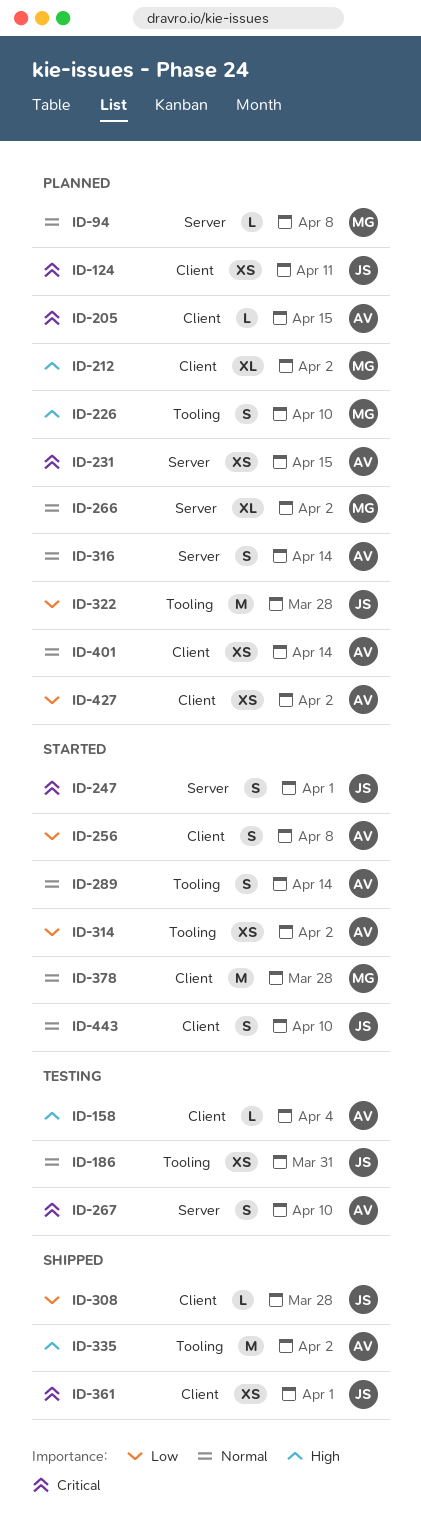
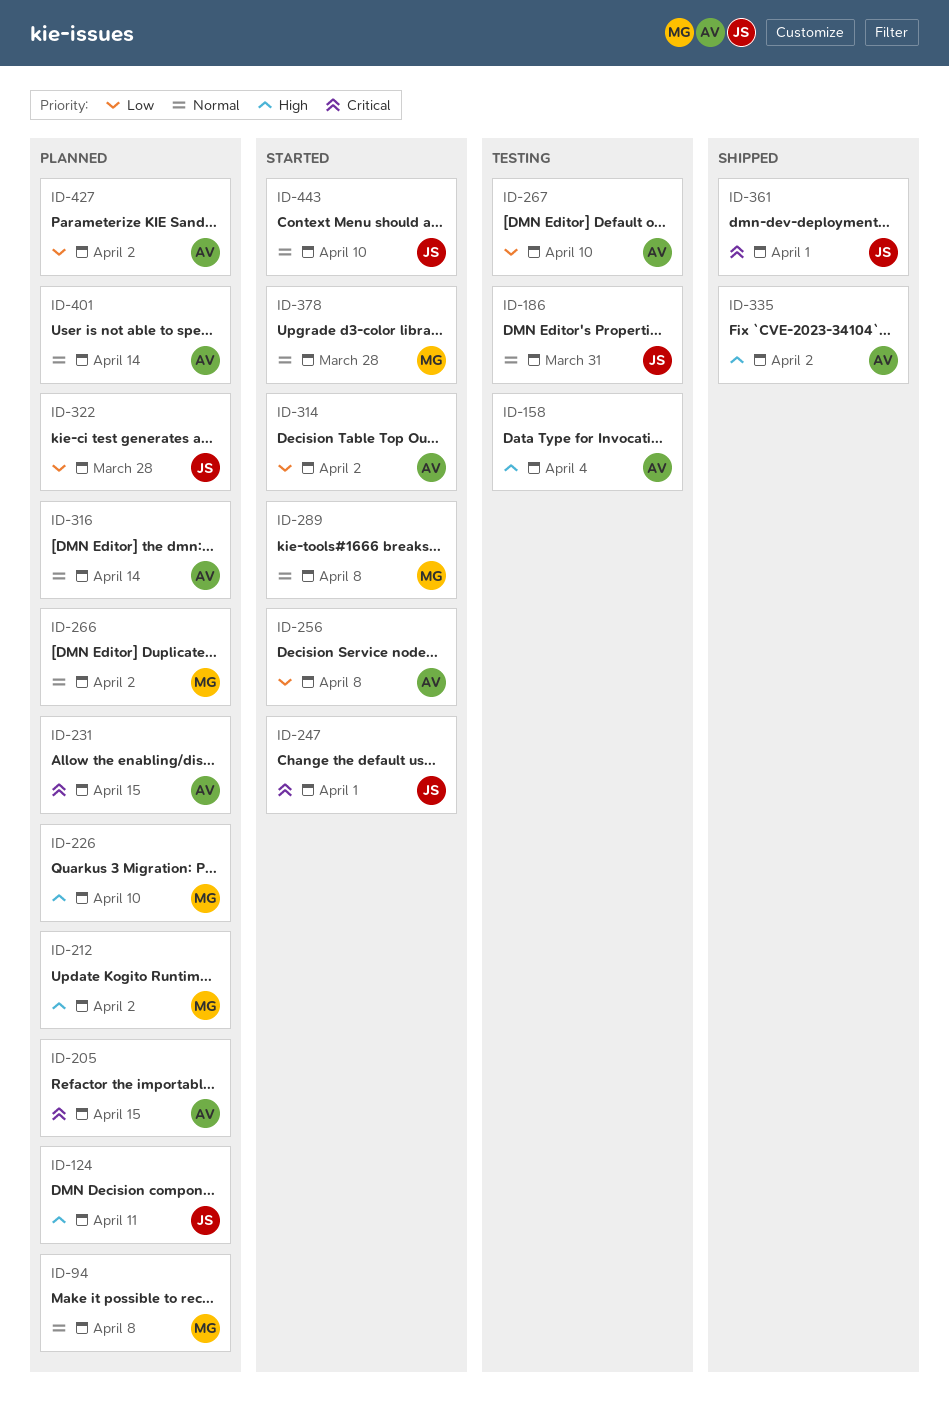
ID-124, priority: Critical -> High
ID-267, priority: Critical -> Low
ID-289, owner: AV -> MG
ID-289, due: Apr 14 -> Apr 8
ID-308: present -> none

